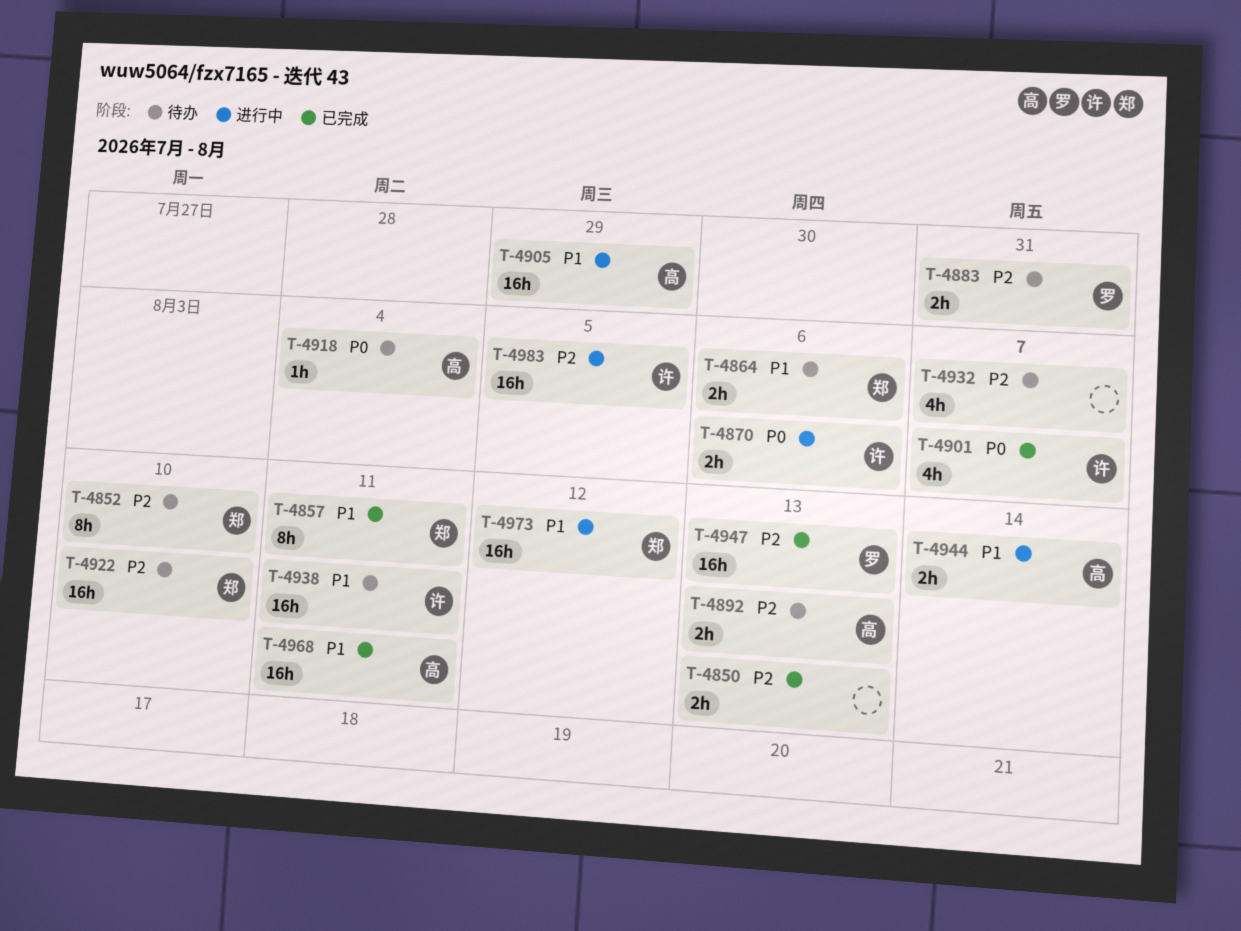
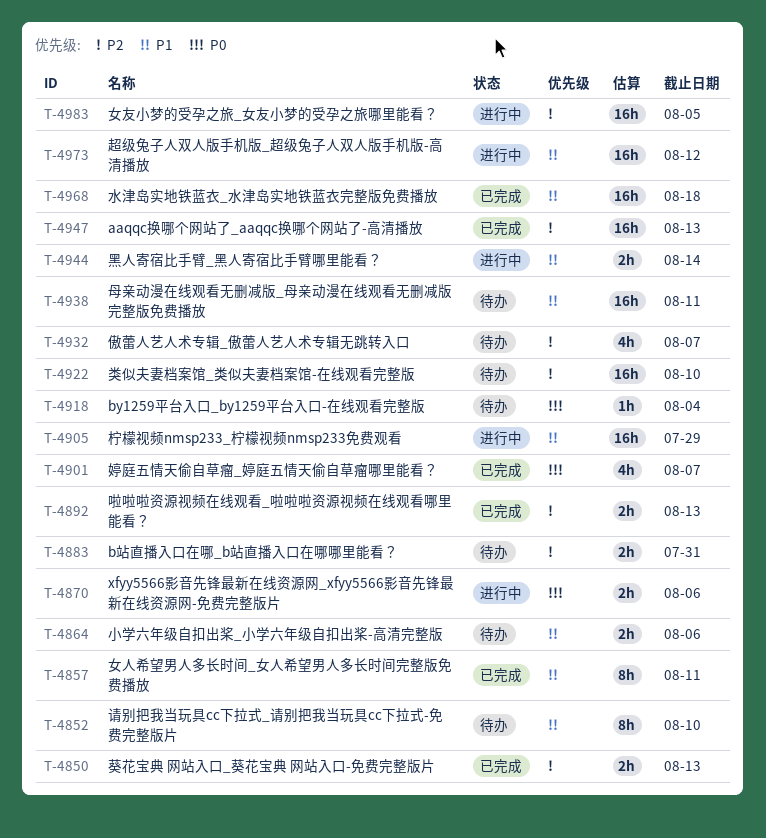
T-4852, priority: P2 -> P1
T-4892, status: 待办 -> 已完成
T-4968, due: Aug 11 -> Aug 18

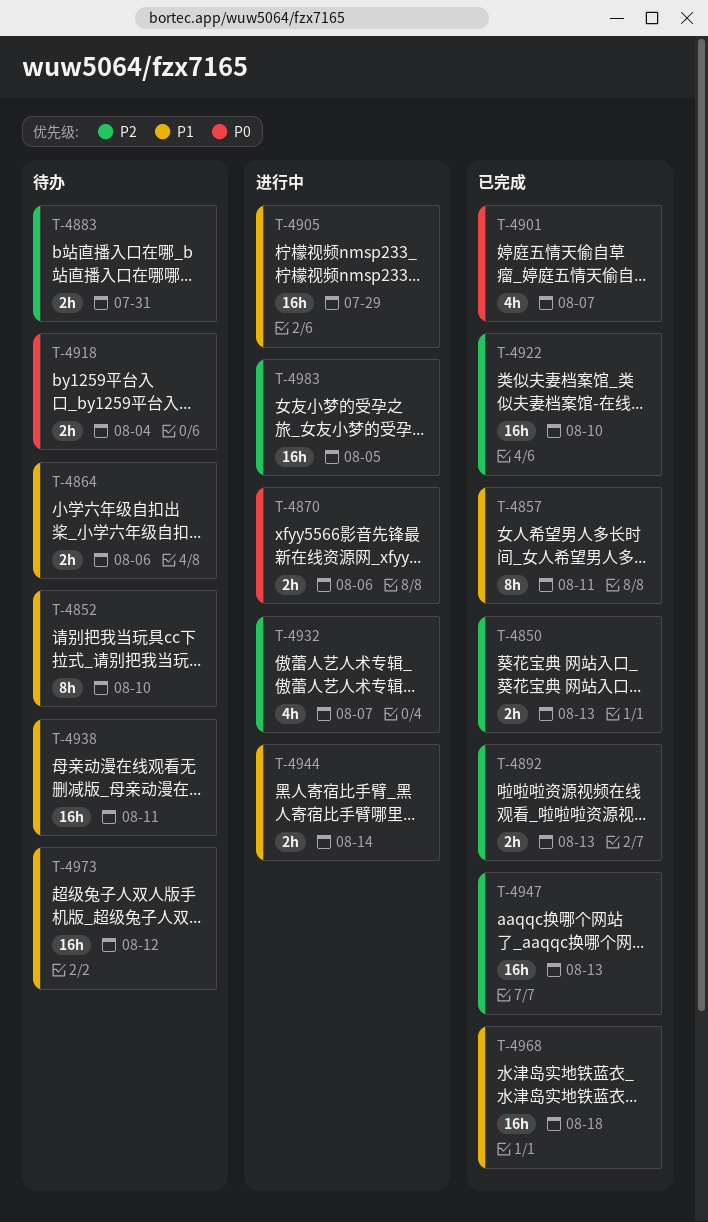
T-4918, estimate: 1h -> 2h
T-4922, status: 待办 -> 已完成
T-4932, status: 待办 -> 进行中
T-4973, status: 进行中 -> 待办

